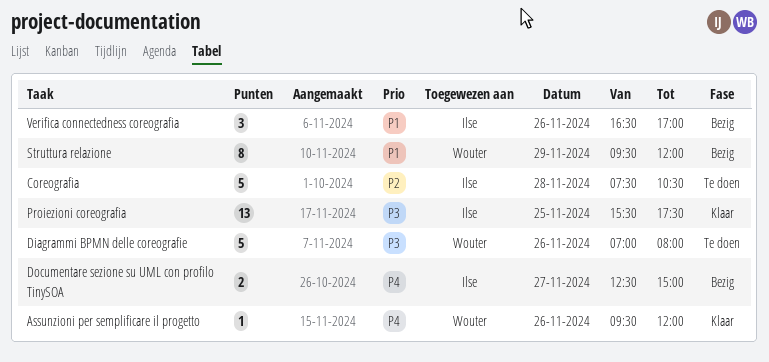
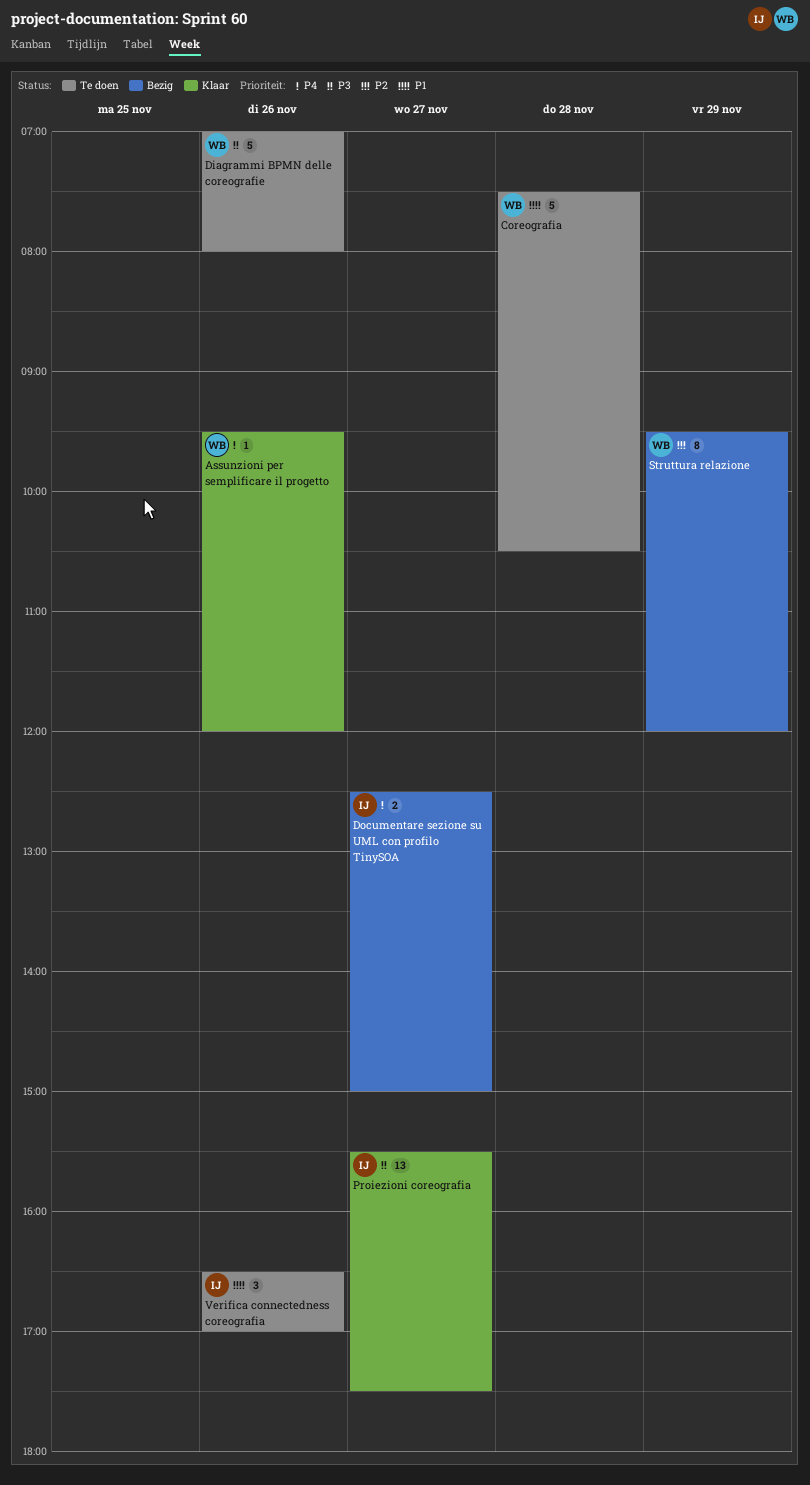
Coreografia, owner: Ilse -> Wouter
Coreografia, priority: P2 -> P1
Proiezioni coreografia, day: Nov 25 -> Nov 27
Struttura relazione, priority: P1 -> P2
Verifica connectedness coreografia, status: Bezig -> Te doen

